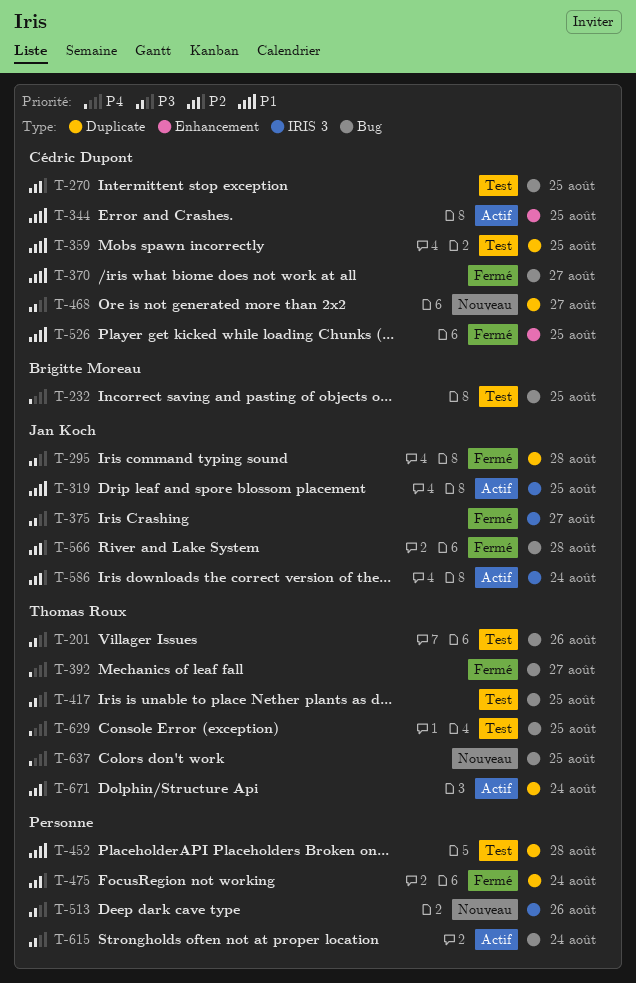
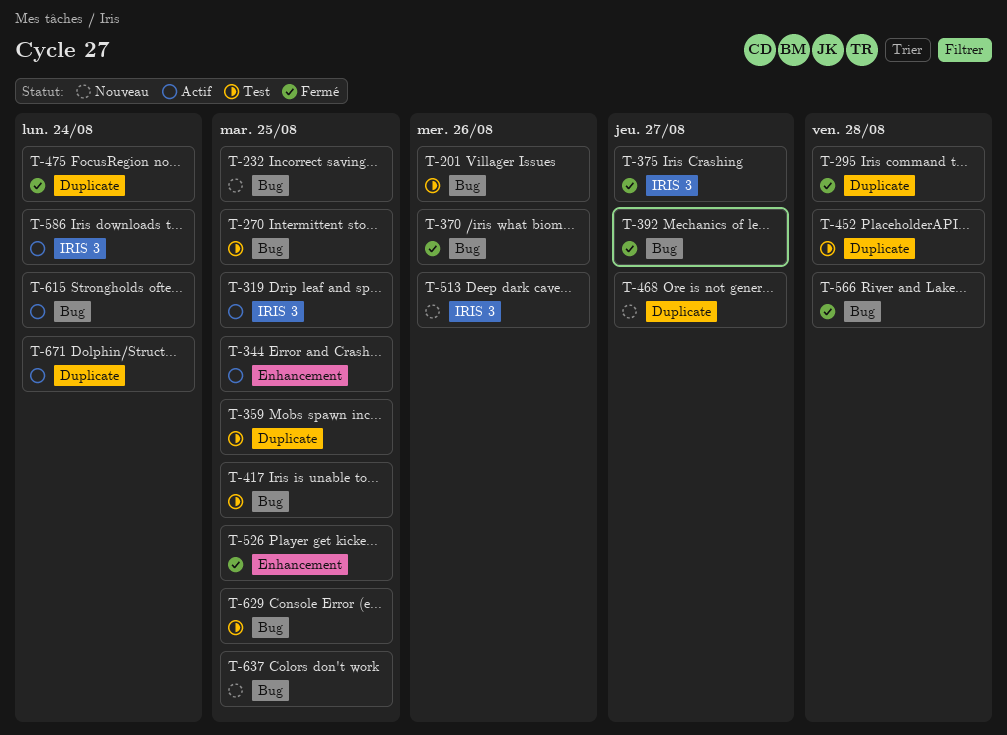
T-232, status: Test -> Nouveau
T-370, due: Aug 27 -> Aug 26

